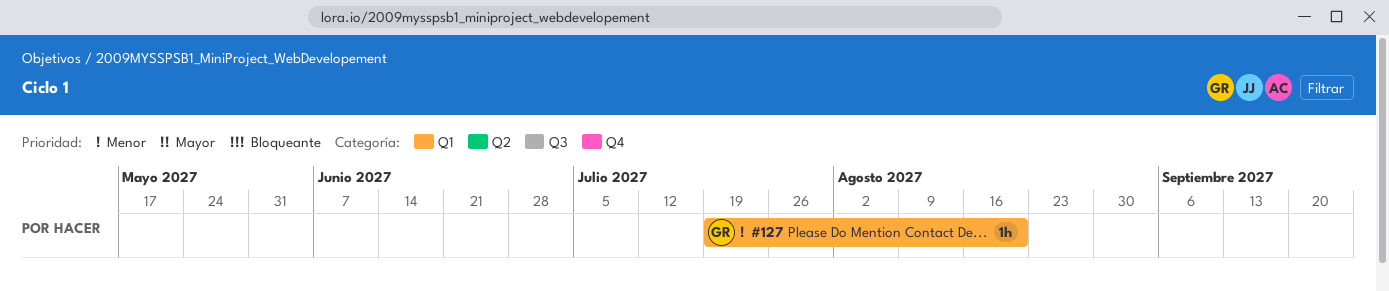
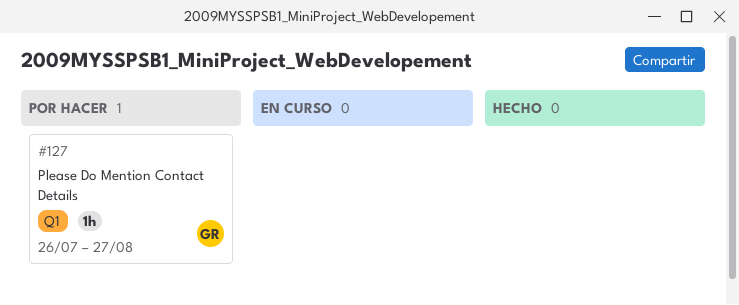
#127, start: Jul 19 -> Jul 26
#127, due: Aug 20 -> Aug 27

